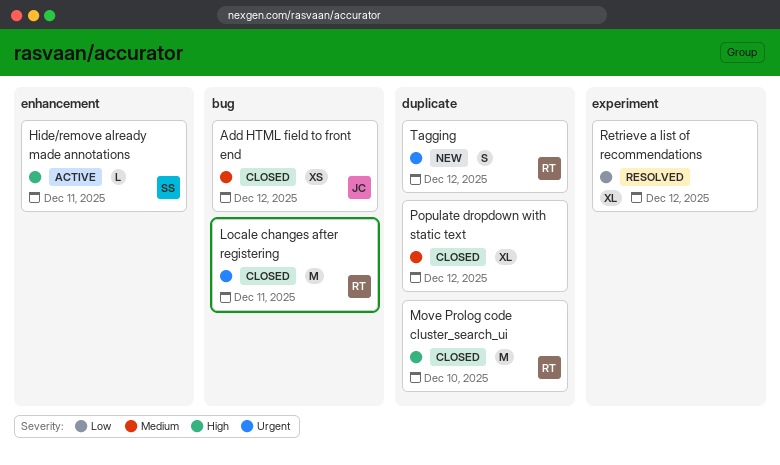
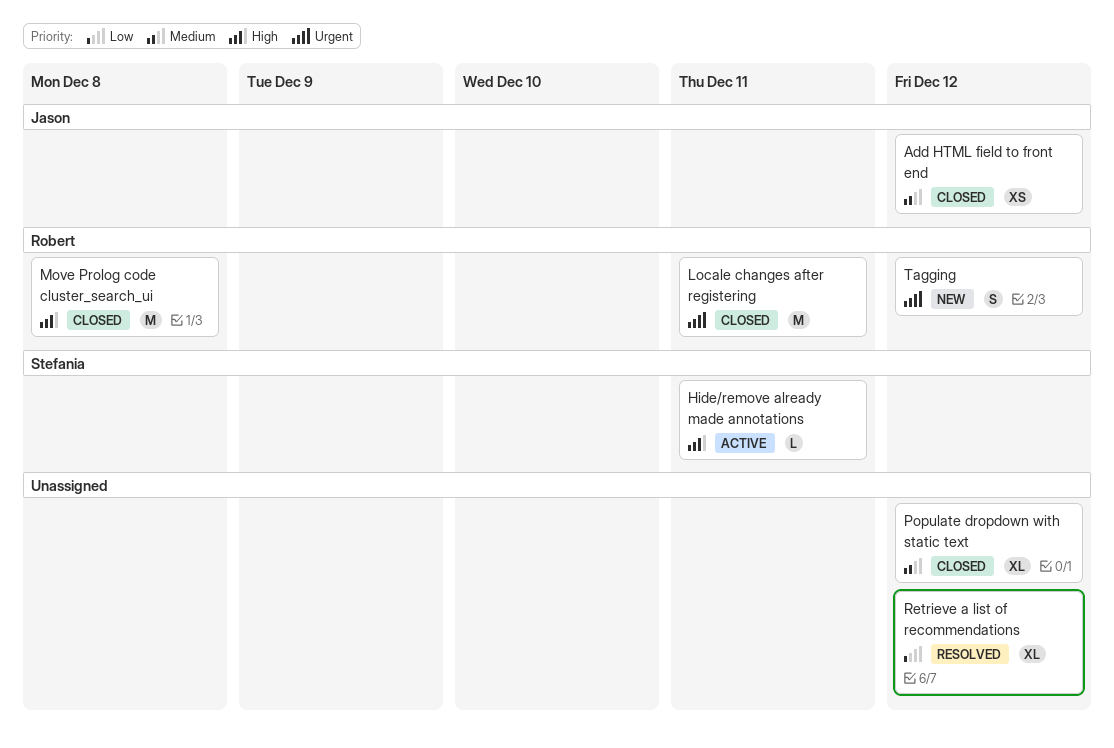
Move Prolog code cluster_search_ui, due: Dec 10 -> Dec 8

